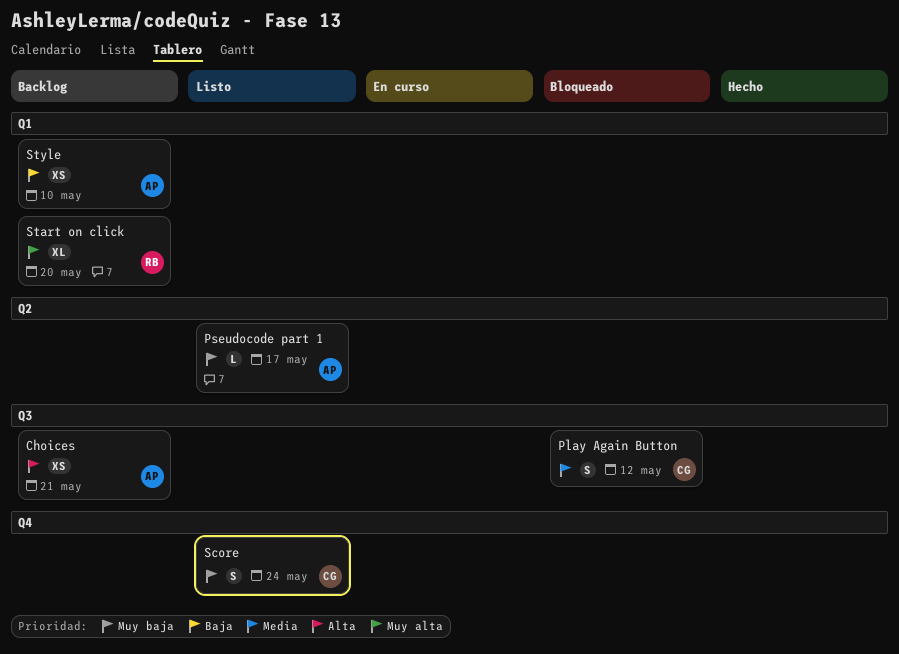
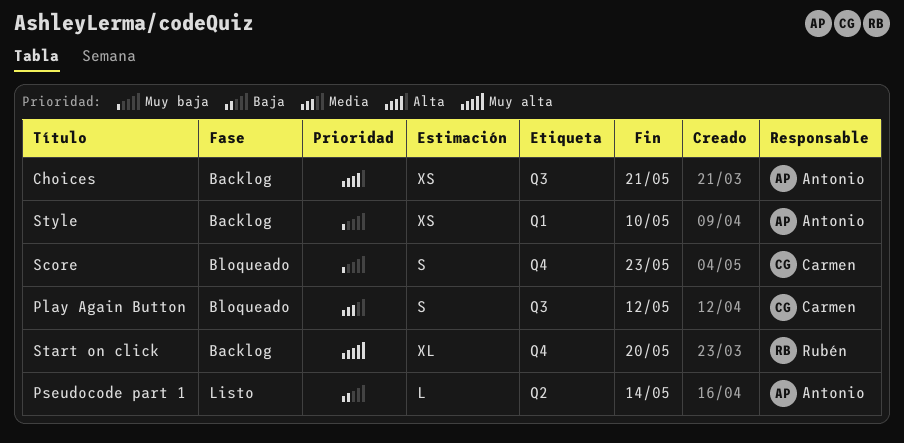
Pseudocode part 1, priority: Muy baja -> Baja
Pseudocode part 1, due: May 17 -> May 14
Score, status: Listo -> Bloqueado
Score, due: May 24 -> May 23
Start on click, label: Q1 -> Q4
Style, priority: Baja -> Muy baja

